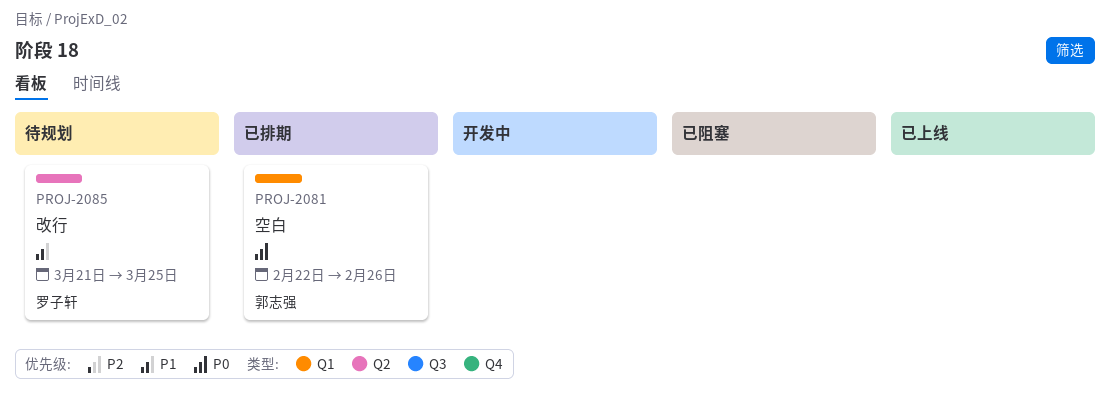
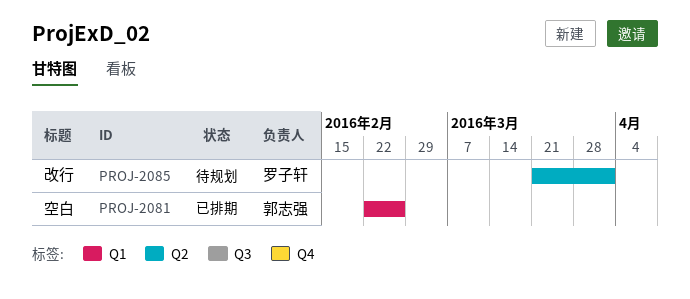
PROJ-2085, due: Mar 25 -> Apr 1

